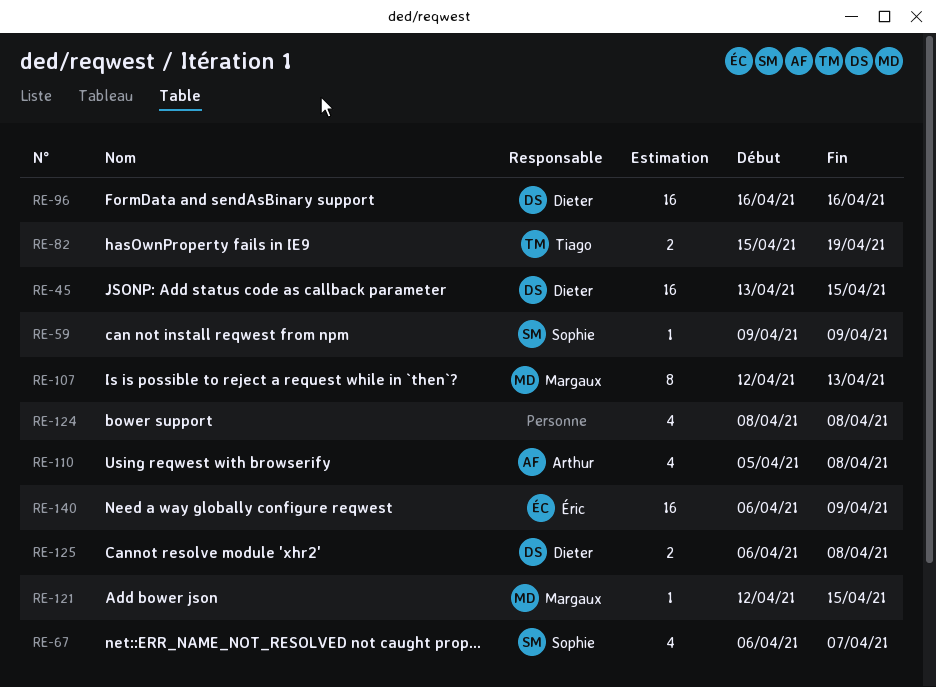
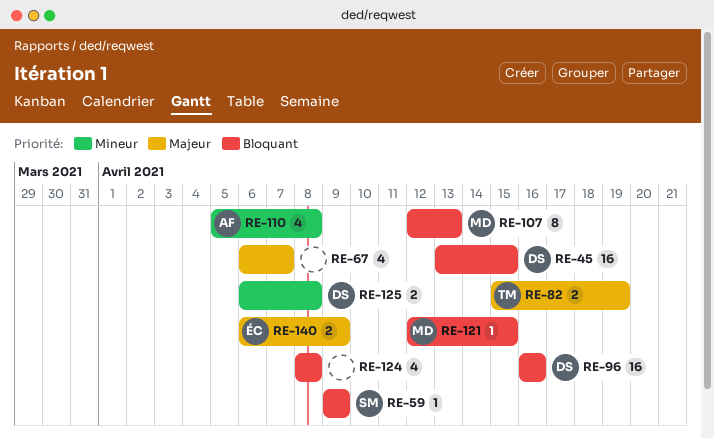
RE-67, owner: Sophie -> none
RE-140, estimate: 16 -> 2

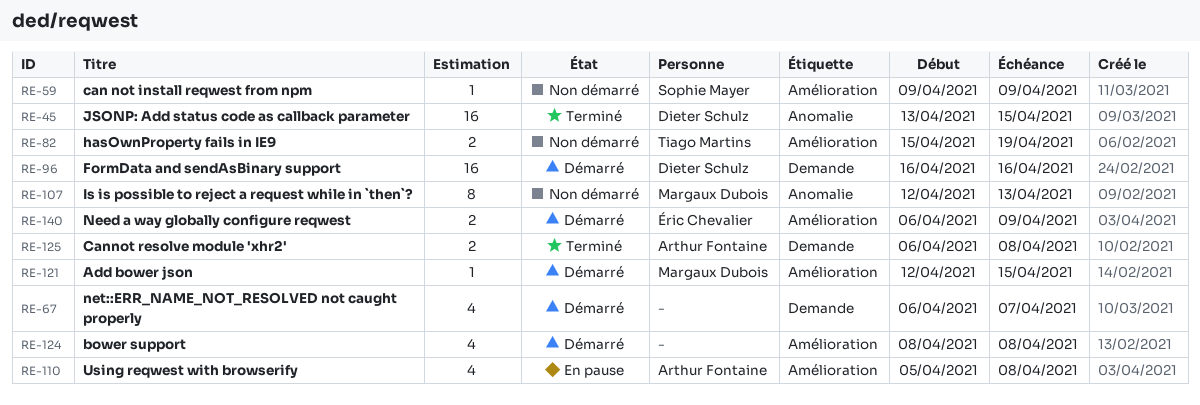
RE-125, owner: Dieter Schulz -> Arthur Fontaine

